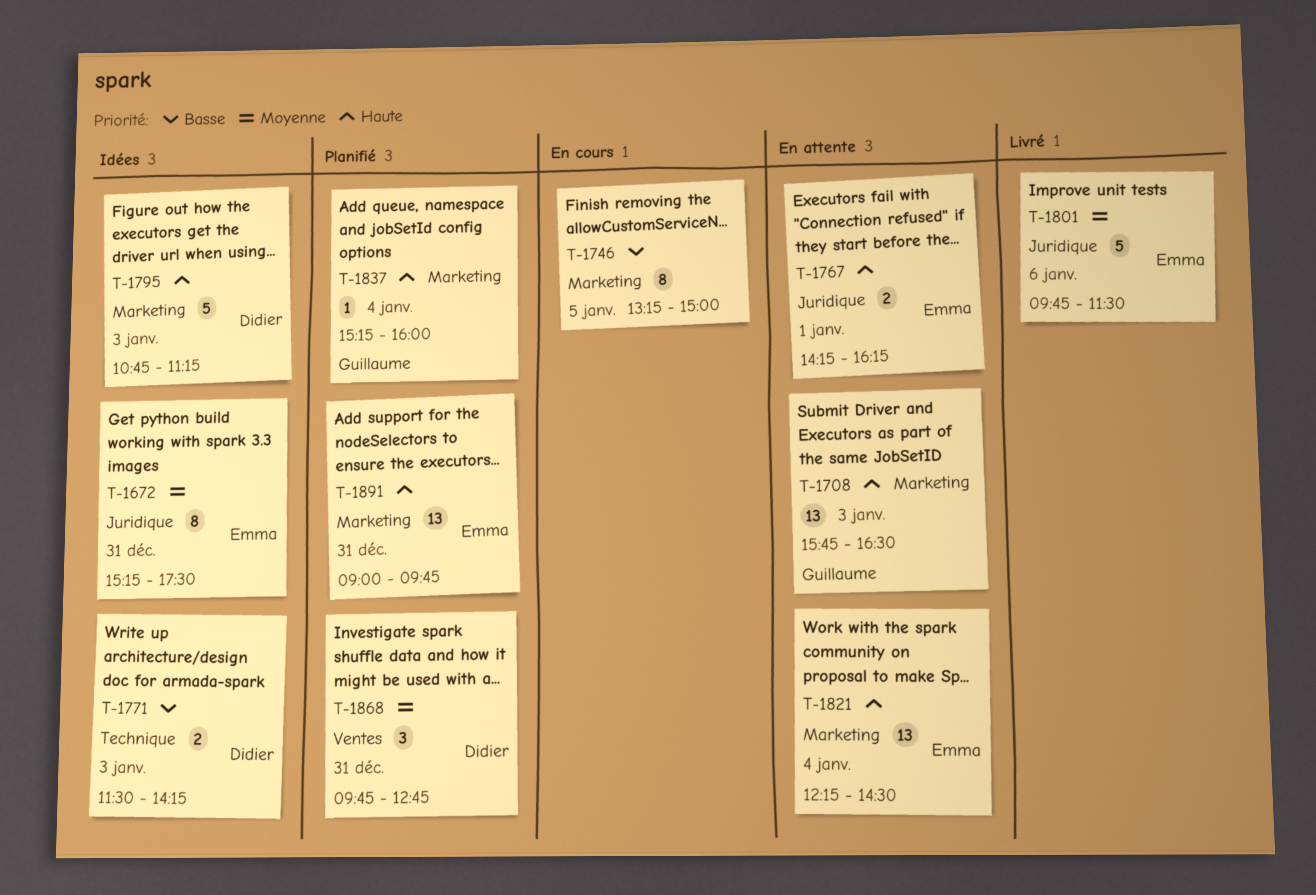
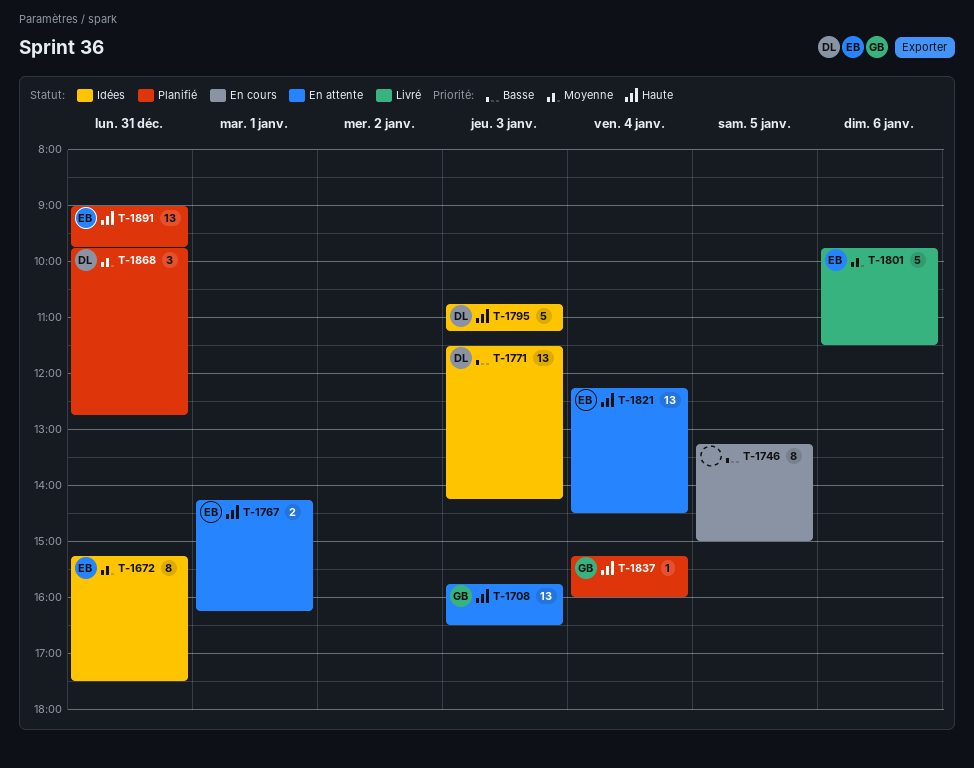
T-1771, estimate: 2 -> 13

